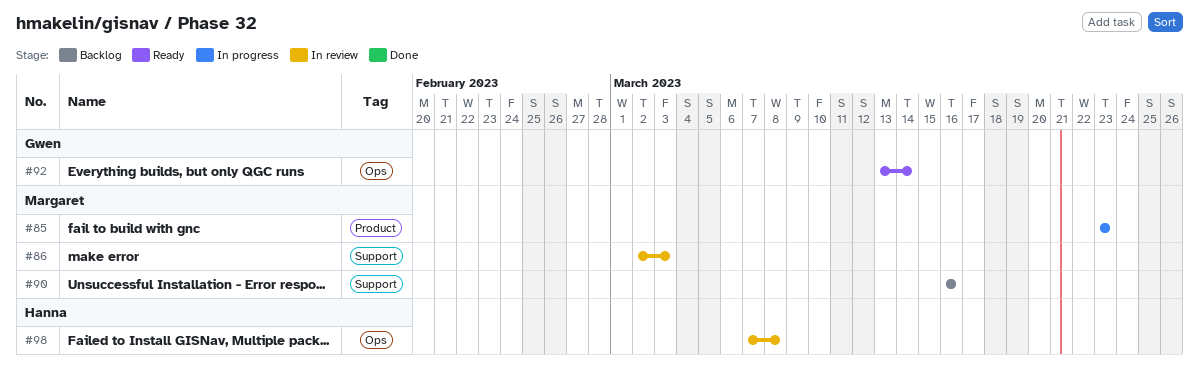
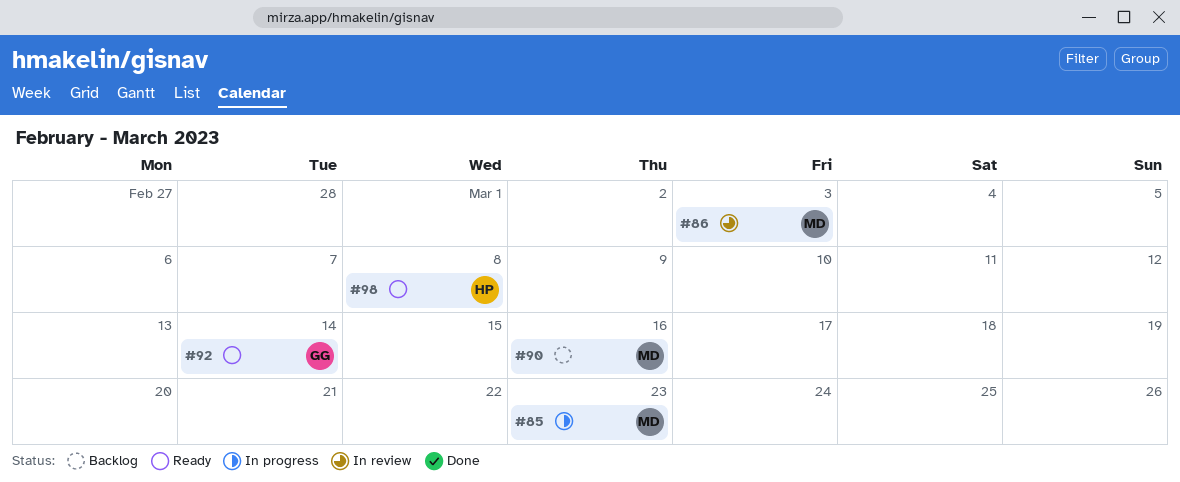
#98, status: In review -> Ready

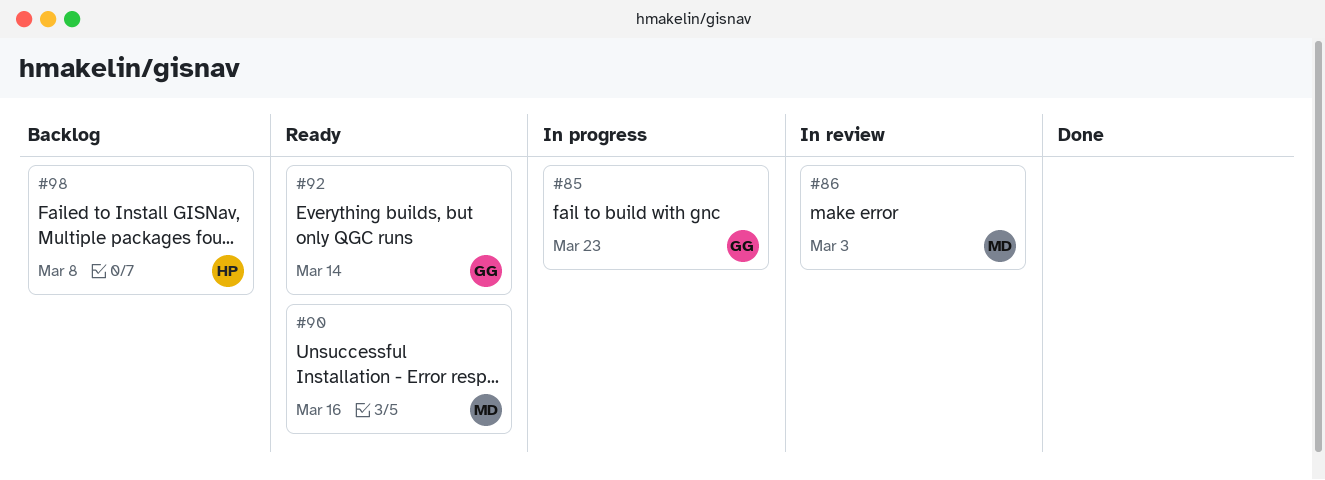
#85, owner: MD -> GG
#90, status: Backlog -> Ready
#98, status: Ready -> Backlog

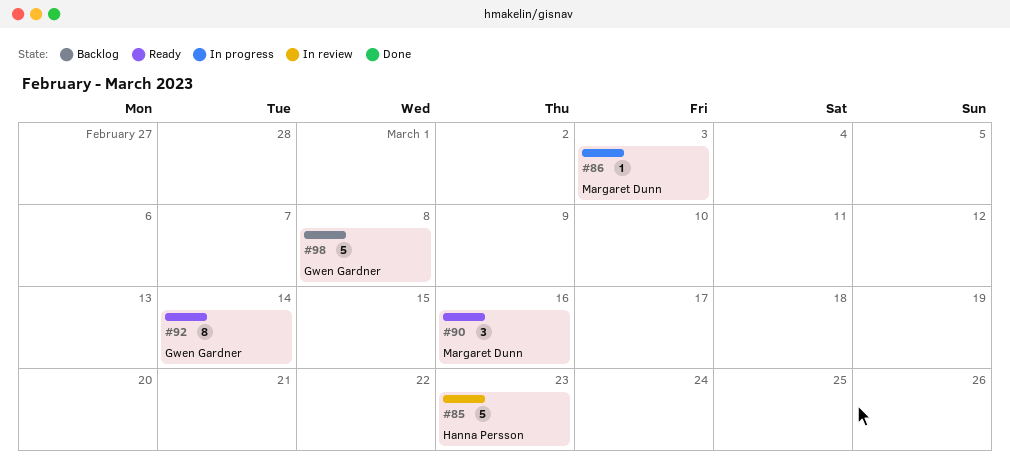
#85, status: In progress -> In review
#85, owner: Gwen Gardner -> Hanna Persson
#86, status: In review -> In progress
#98, owner: Hanna Persson -> Gwen Gardner

